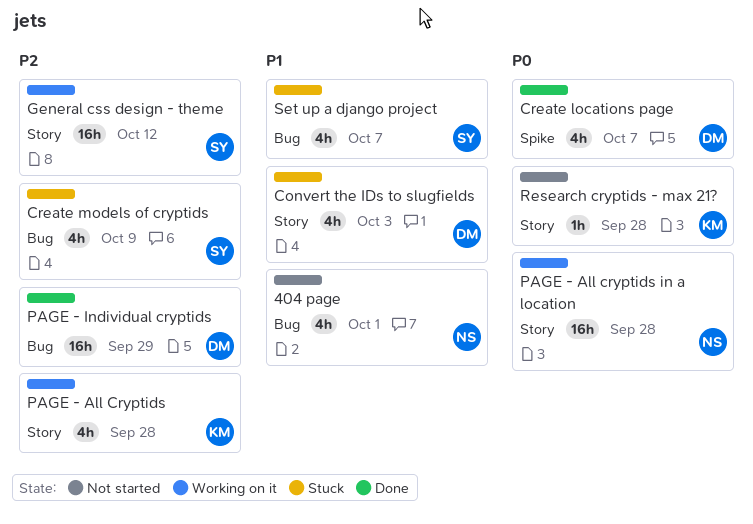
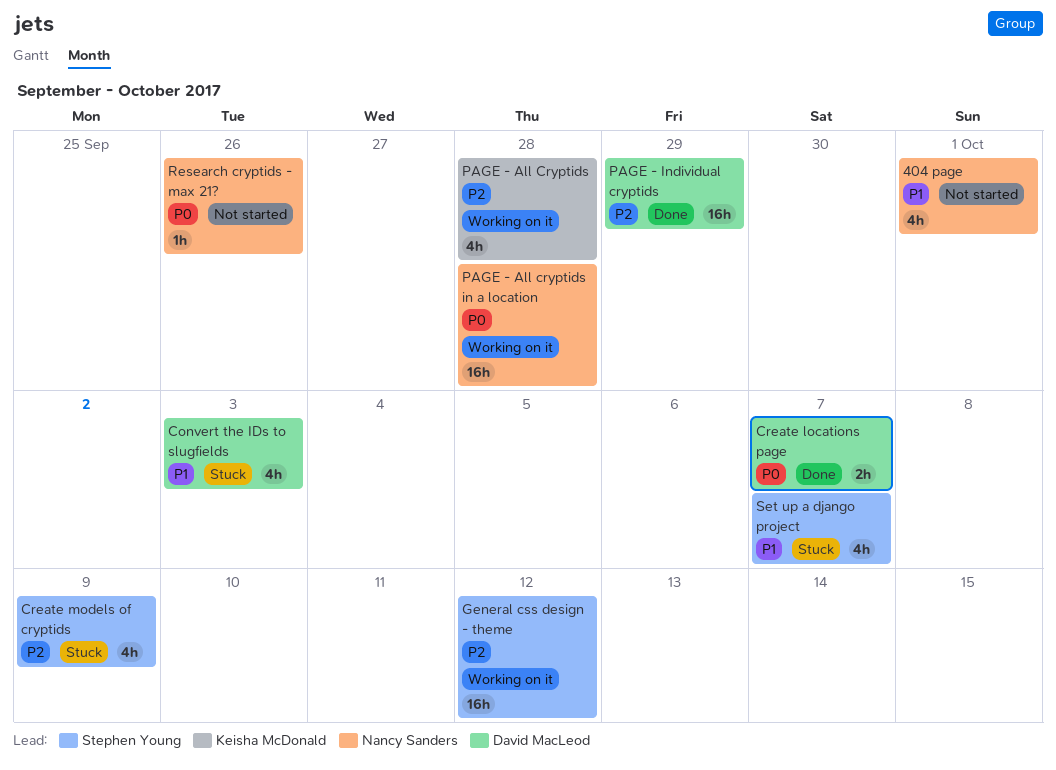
Create locations page, estimate: 4h -> 2h
Research cryptids - max 21?, owner: Keisha McDonald -> Nancy Sanders
Research cryptids - max 21?, due: Sep 28 -> Sep 26

